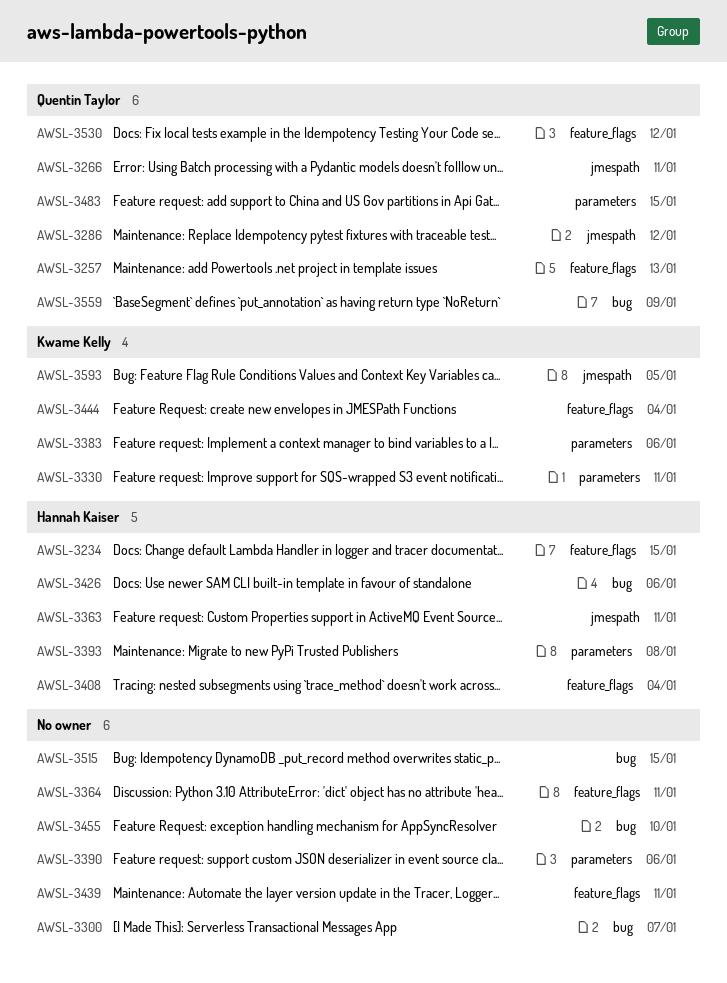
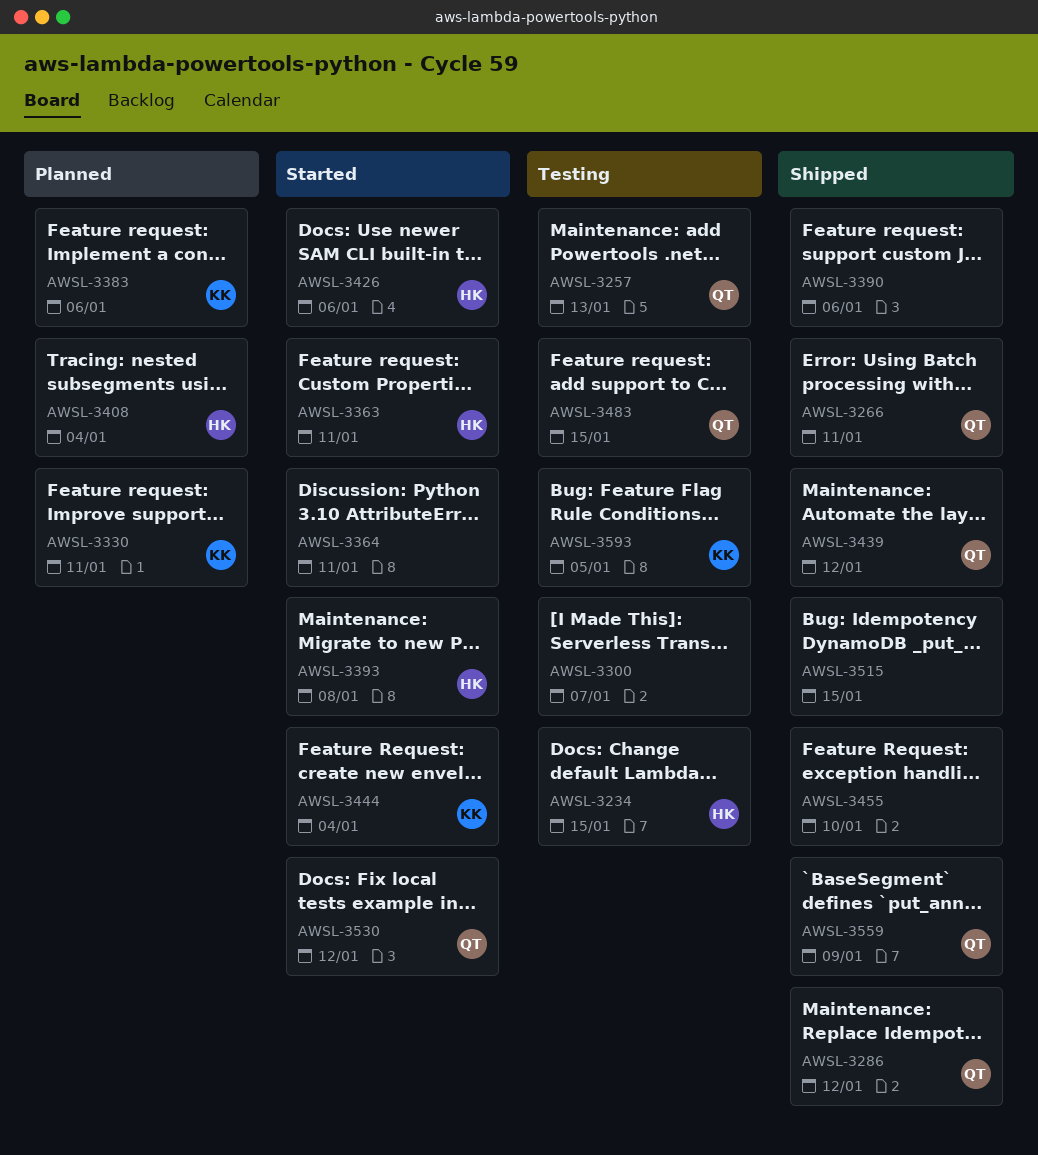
AWSL-3439, owner: none -> Quentin Taylor
AWSL-3439, due: Jan 11 -> Jan 12

